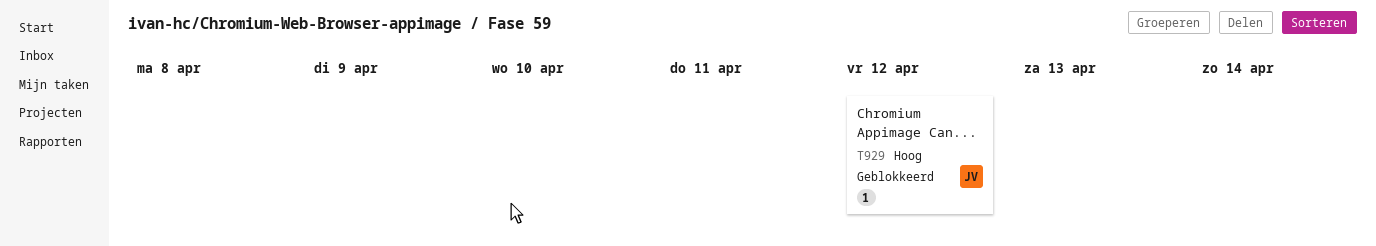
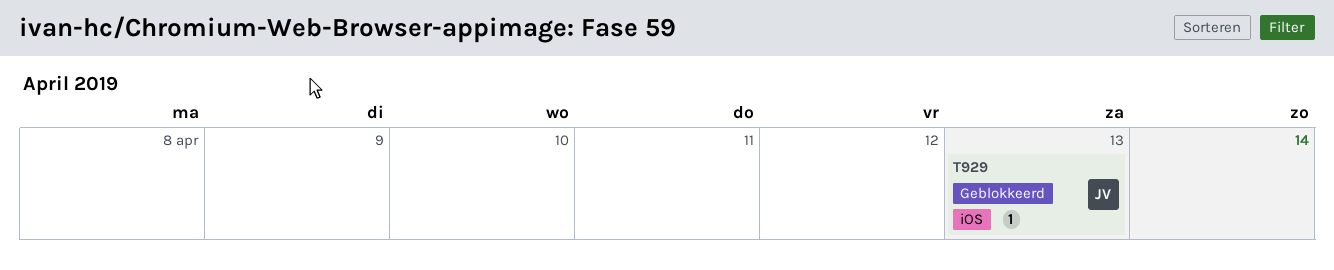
T929, due: Apr 12 -> Apr 13

